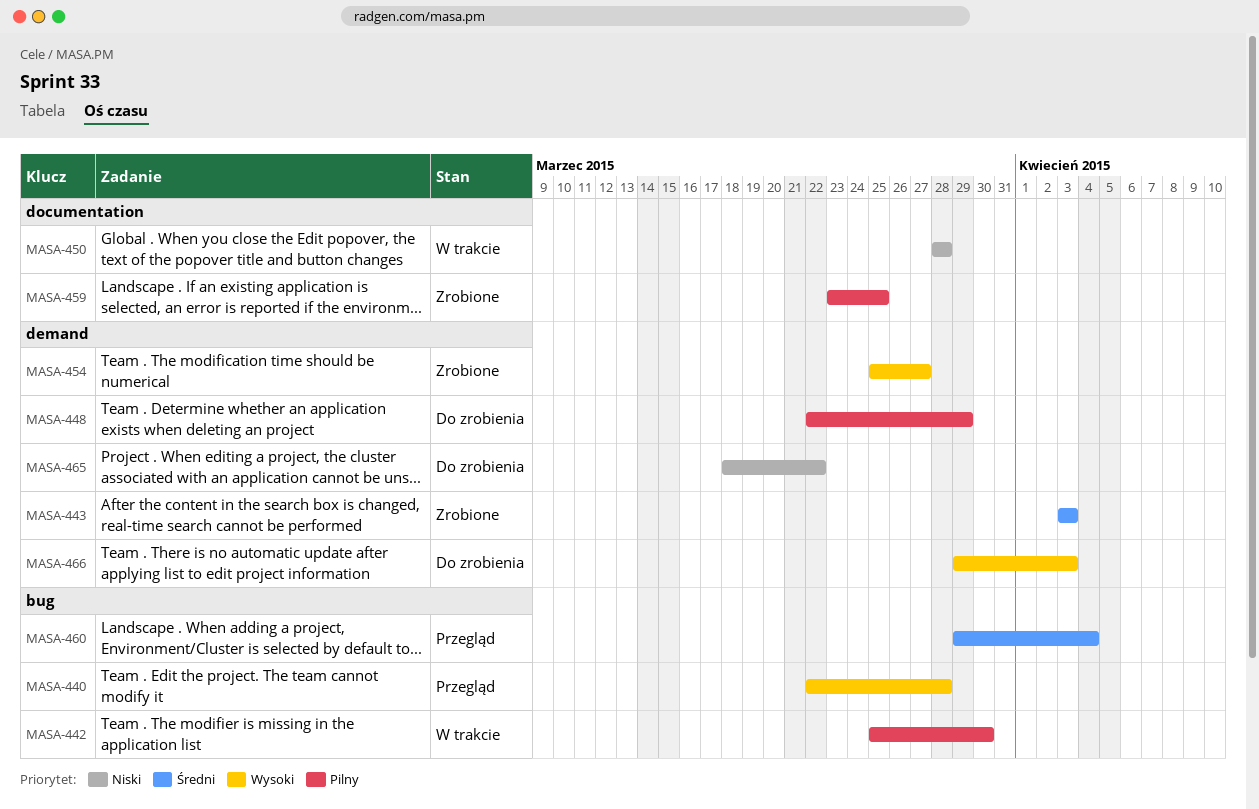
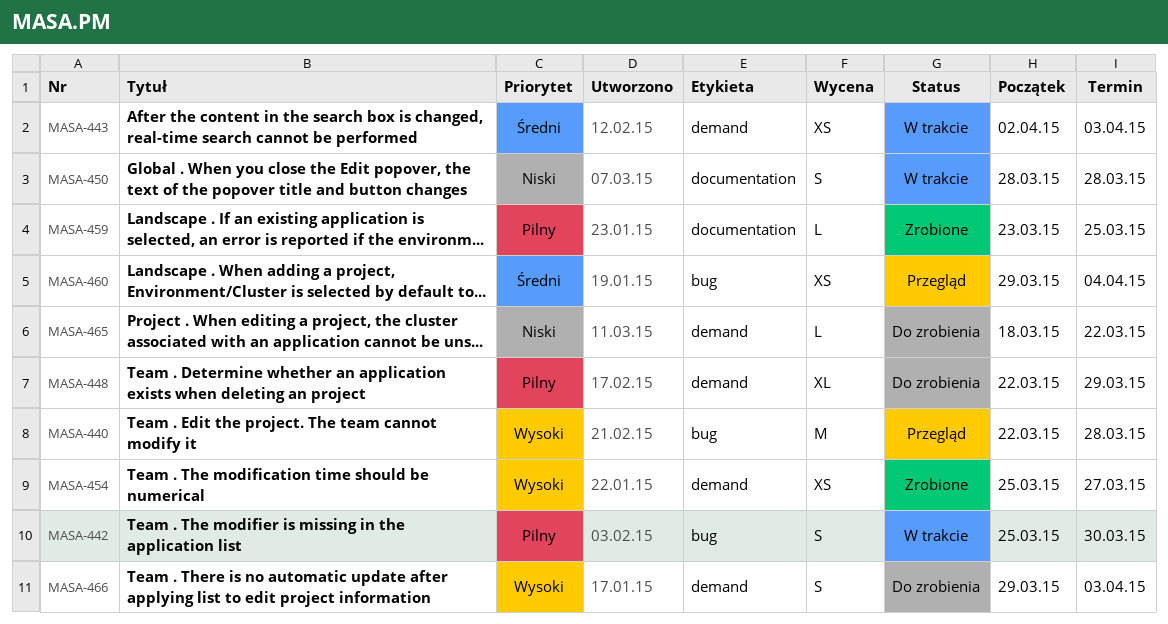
MASA-443, status: Zrobione -> W trakcie
MASA-443, start: Apr 3 -> Apr 2

